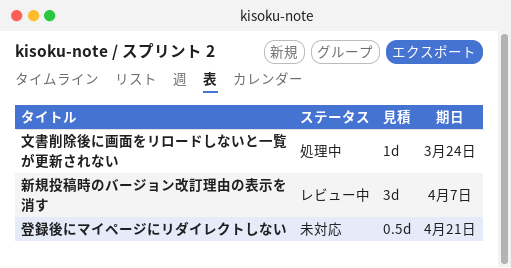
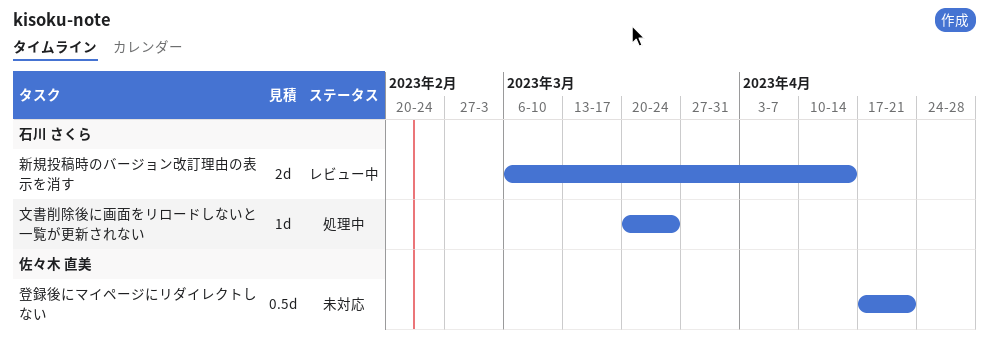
新規投稿時のバージョン改訂理由の表示を消す, estimate: 3d -> 2d
新規投稿時のバージョン改訂理由の表示を消す, due: Apr 7 -> Apr 14

